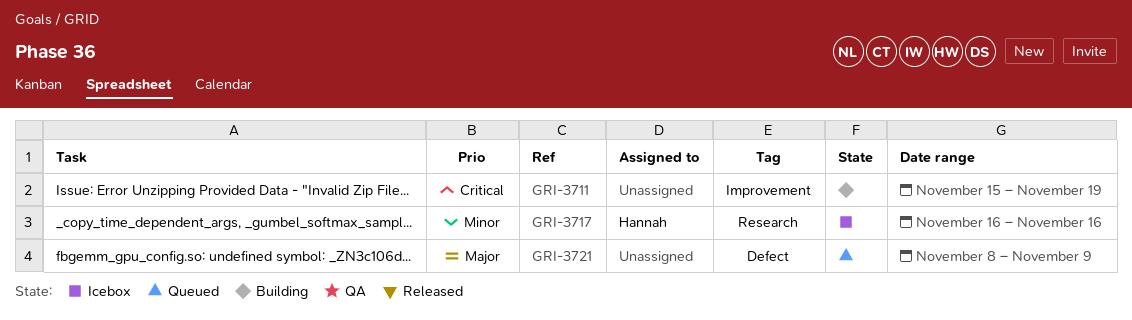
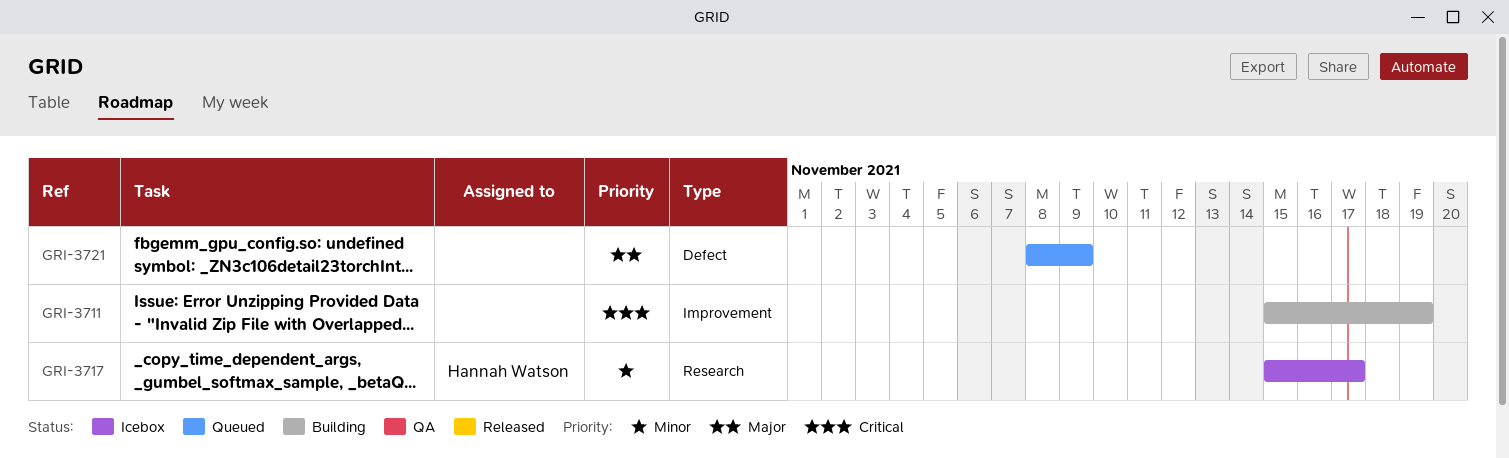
GRI-3717, start: Nov 16 -> Nov 15
GRI-3717, due: Nov 16 -> Nov 17

